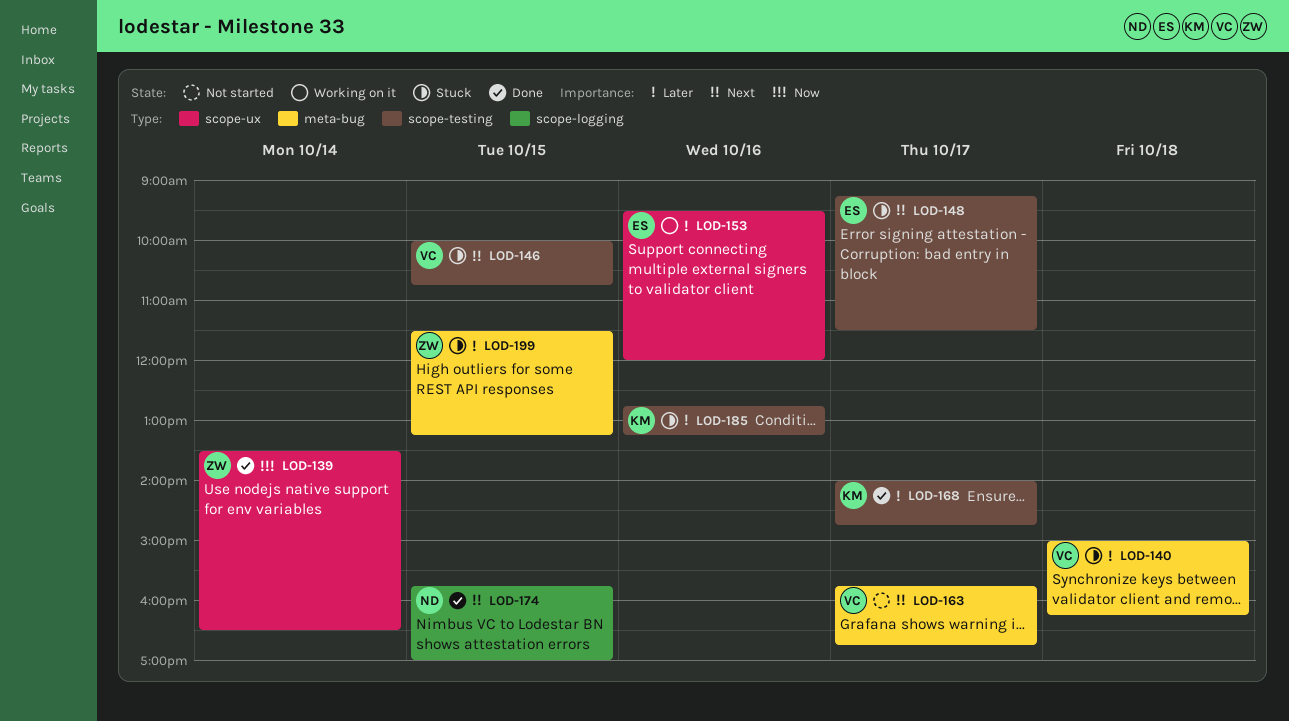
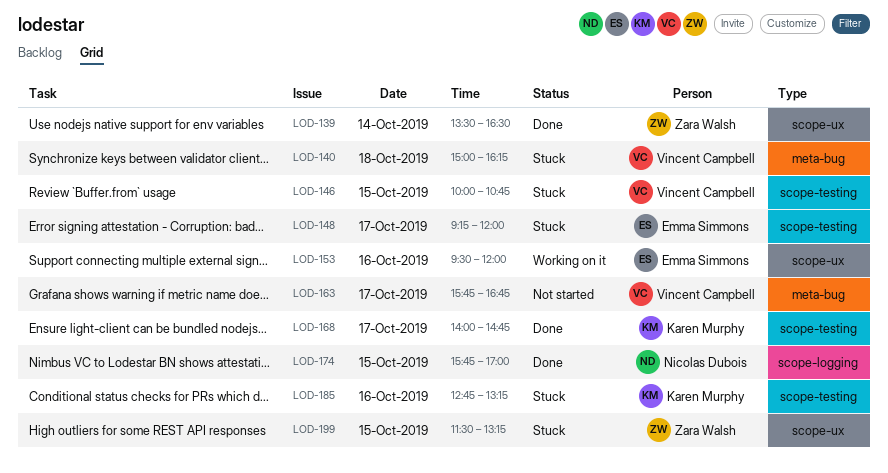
LOD-148, ends: 11:30 -> 12:00
LOD-199, label: meta-bug -> scope-ux

